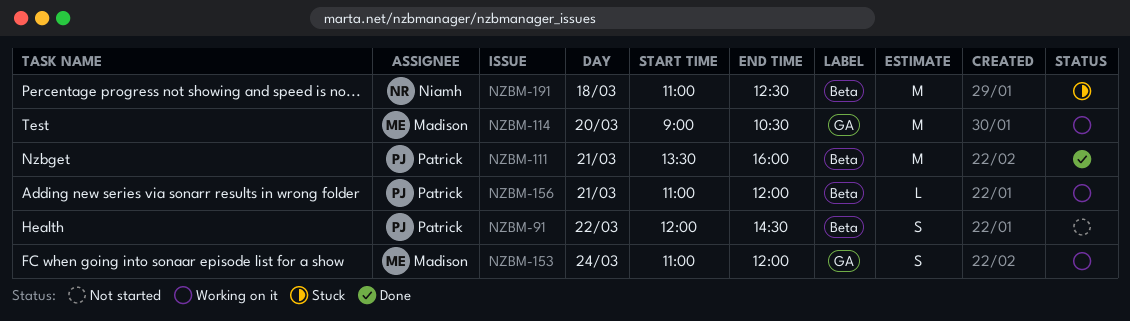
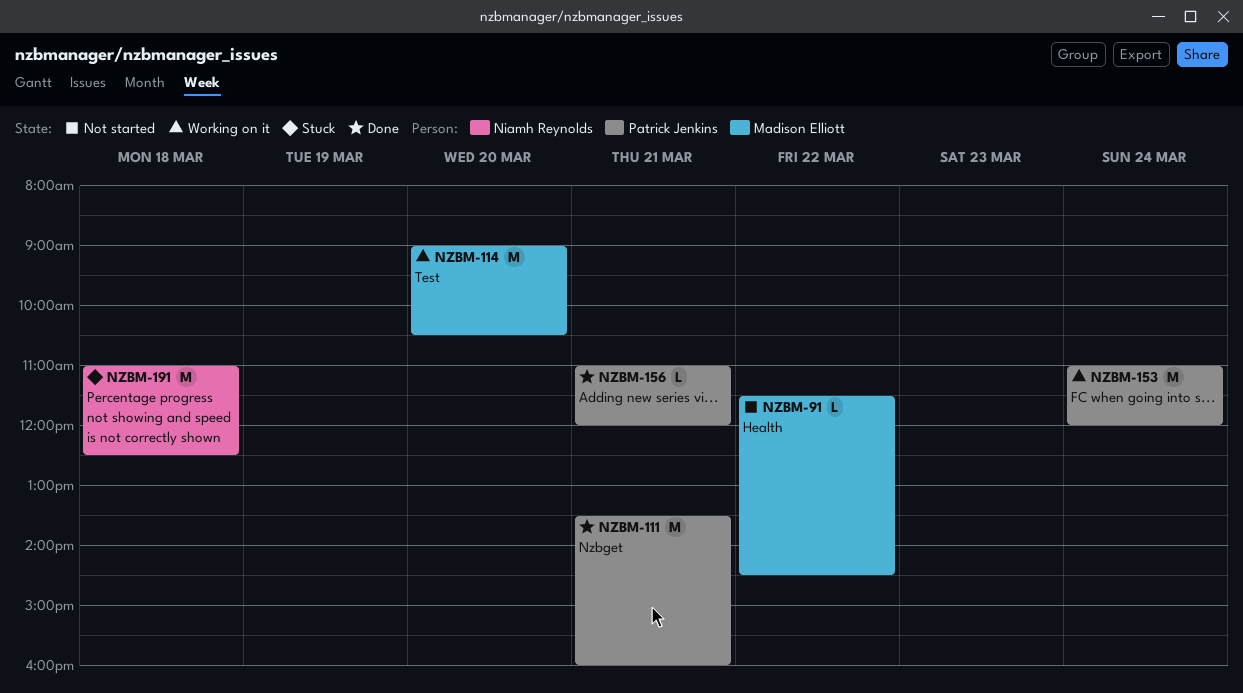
NZBM-91, owner: Patrick Jenkins -> Madison Elliott
NZBM-91, estimate: S -> L
NZBM-91, begins: 12:00 -> 11:30
NZBM-153, owner: Madison Elliott -> Patrick Jenkins
NZBM-153, estimate: S -> M
NZBM-156, status: Working on it -> Done

